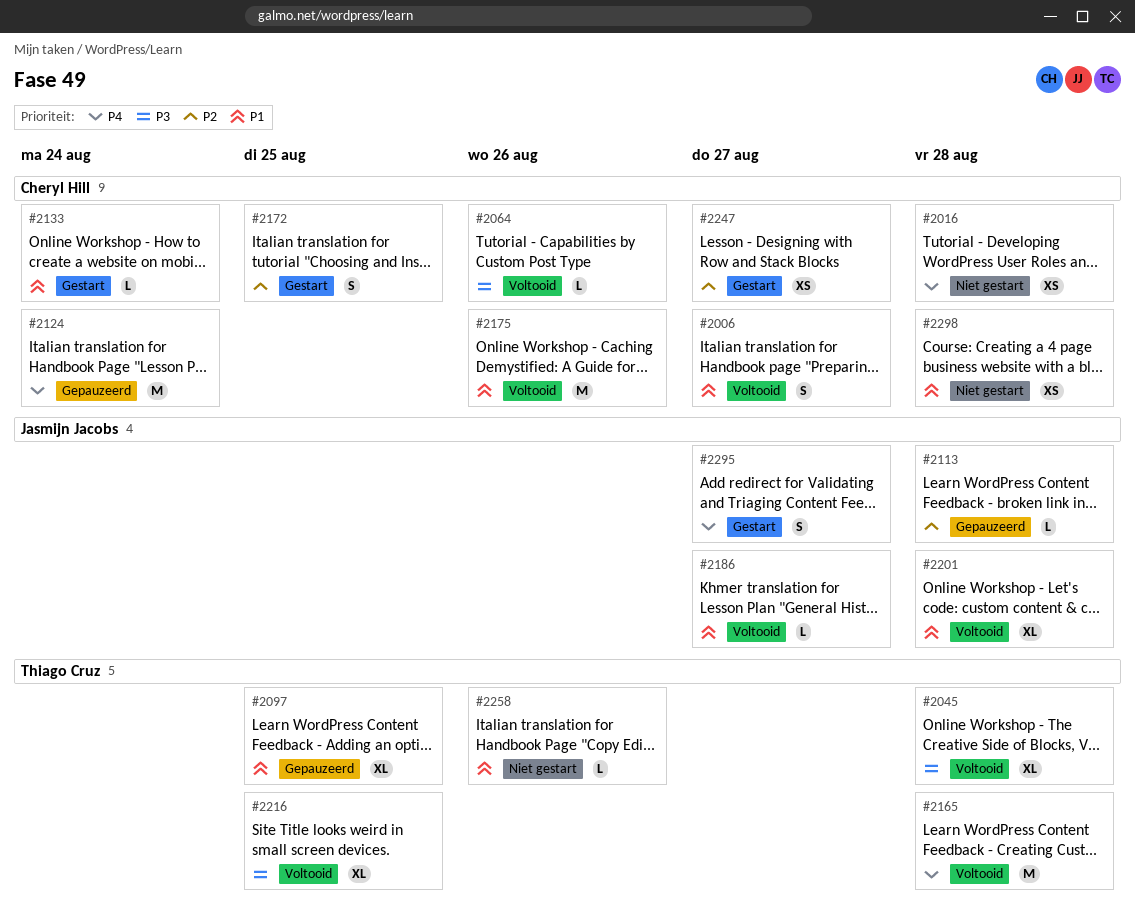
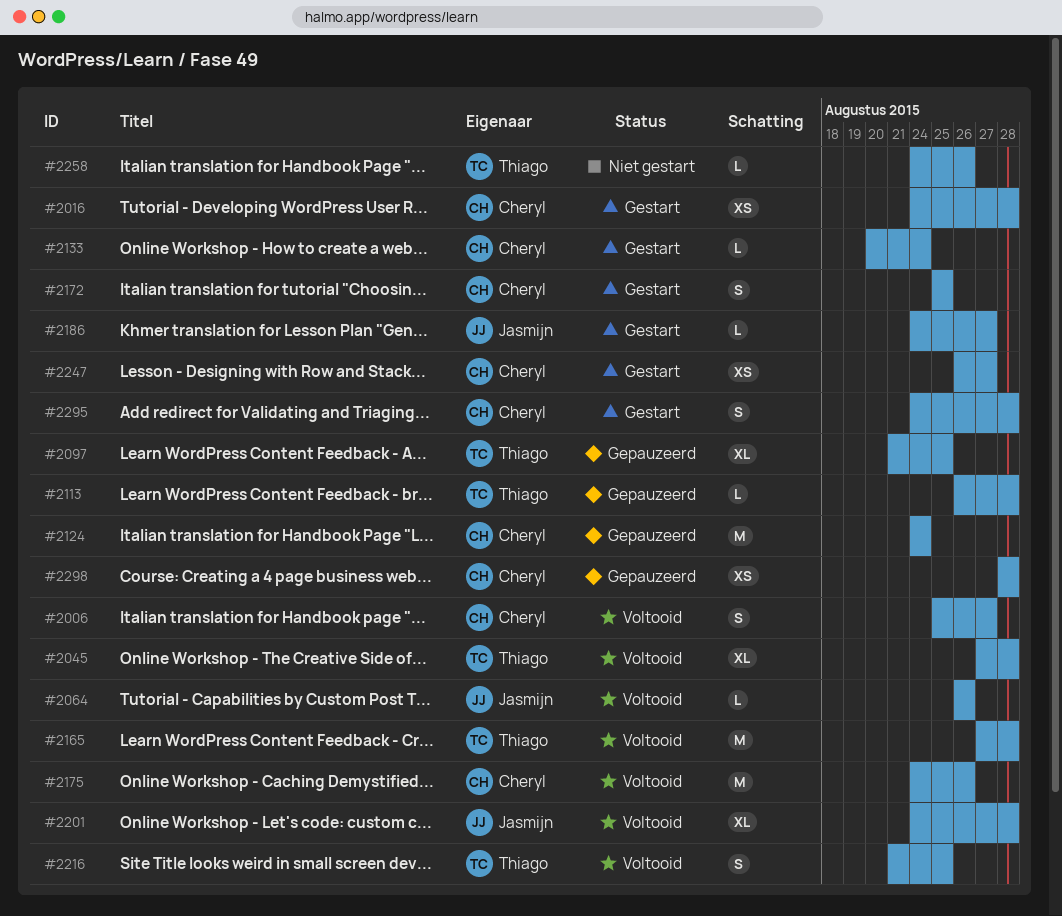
#2016, status: Niet gestart -> Gestart
#2064, owner: Cheryl Hill -> Jasmijn Jacobs
#2113, owner: Jasmijn Jacobs -> Thiago Cruz
#2186, status: Voltooid -> Gestart
#2216, estimate: XL -> S
#2295, owner: Jasmijn Jacobs -> Cheryl Hill
#2295, due: Aug 27 -> Aug 28
#2298, status: Niet gestart -> Gepauzeerd

